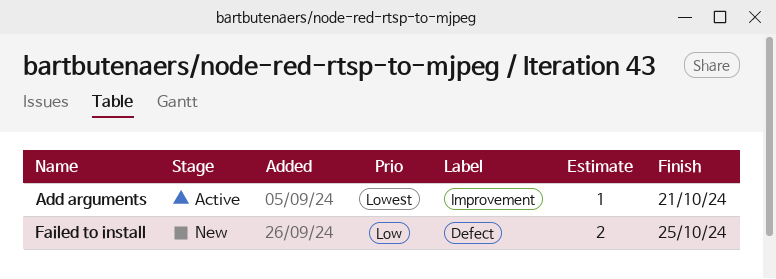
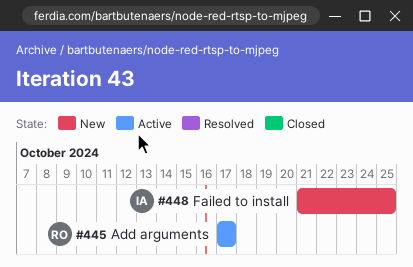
Add arguments, due: Oct 21 -> Oct 17

